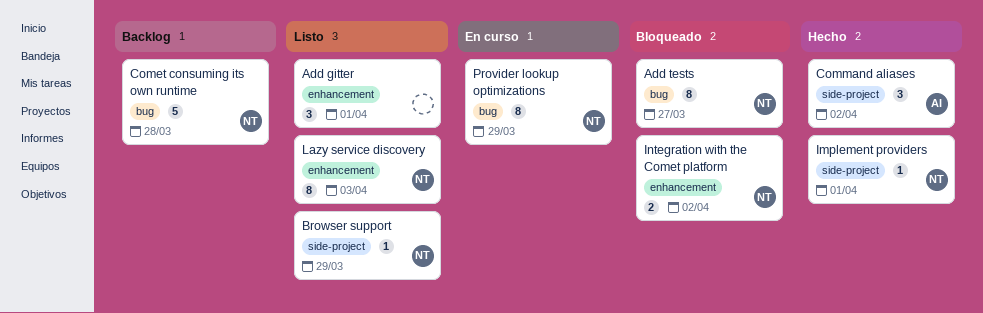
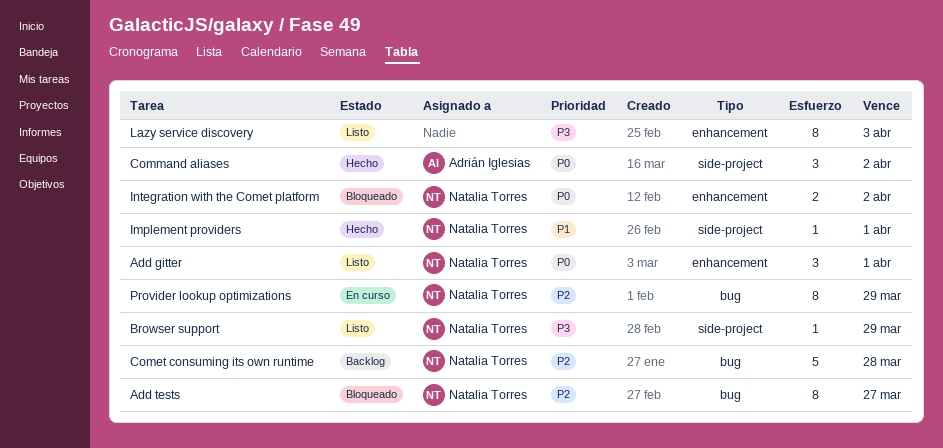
Add gitter, owner: none -> Natalia Torres
Lazy service discovery, owner: Natalia Torres -> none

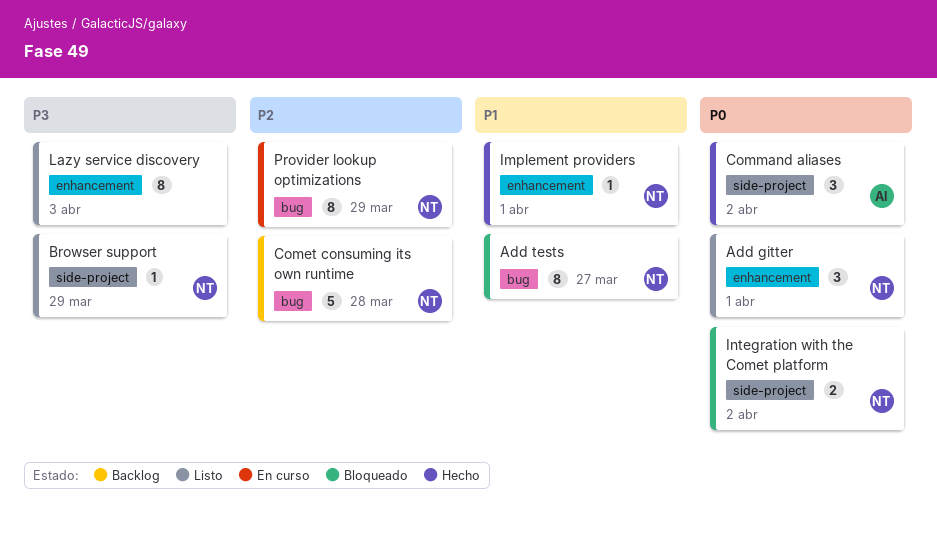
Add tests, priority: P2 -> P1
Implement providers, label: side-project -> enhancement
Integration with the Comet platform, label: enhancement -> side-project

